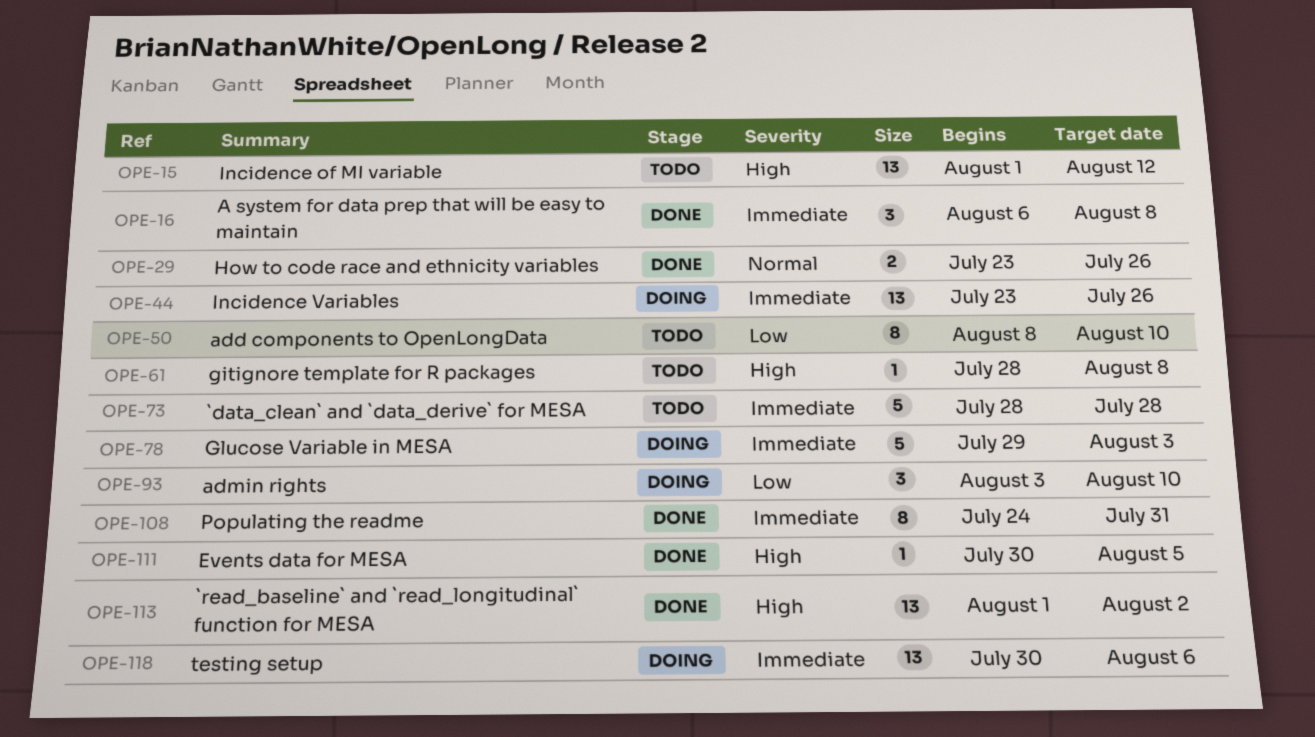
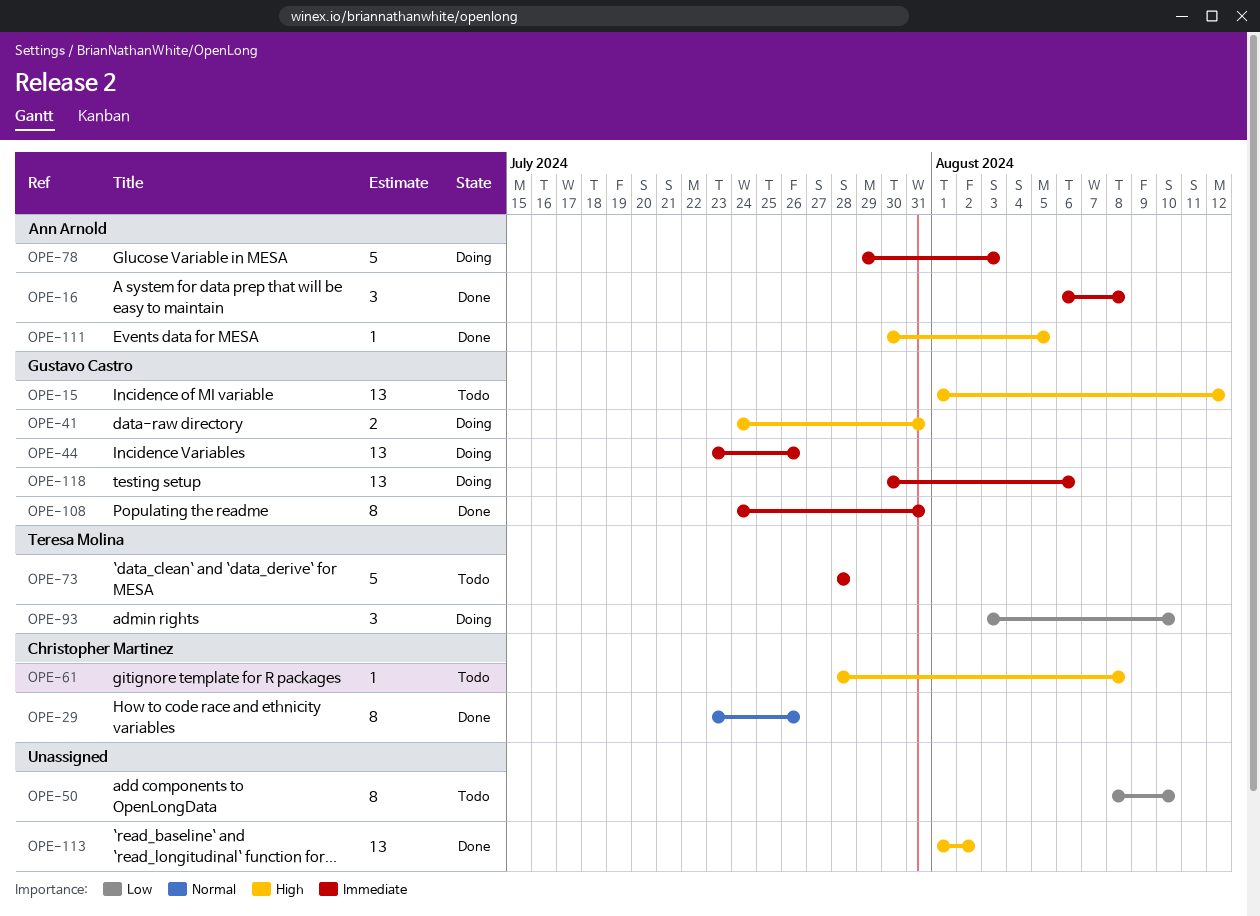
OPE-29, estimate: 2 -> 8
OPE-41: none -> present

